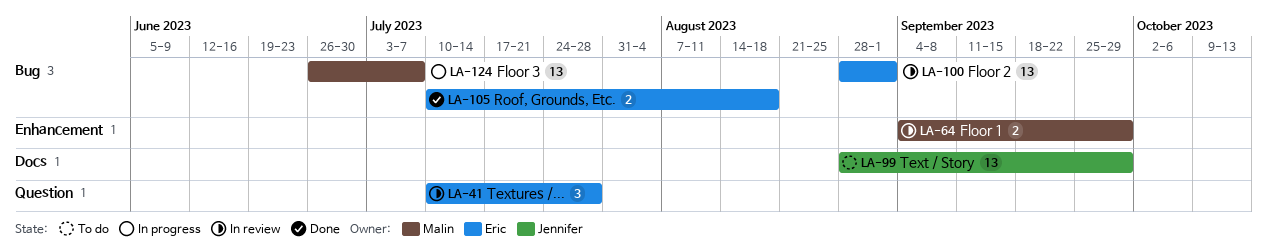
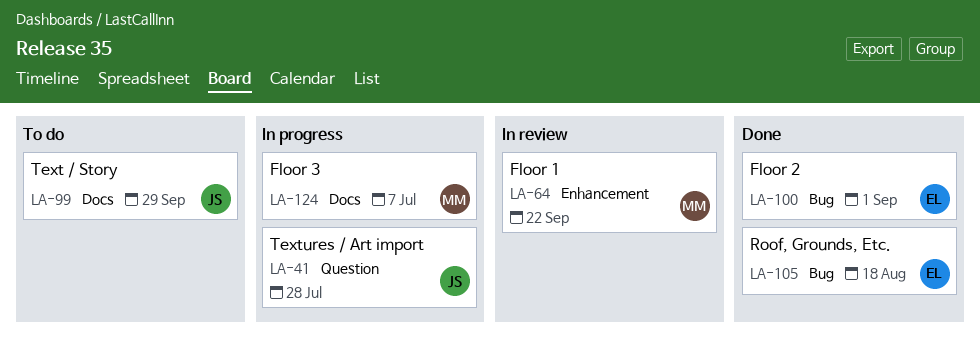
LA-41, status: In review -> In progress
LA-41, owner: Eric -> Jennifer
LA-64, due: Sep 29 -> Sep 22
LA-100, status: In review -> Done
LA-124, label: Bug -> Docs

